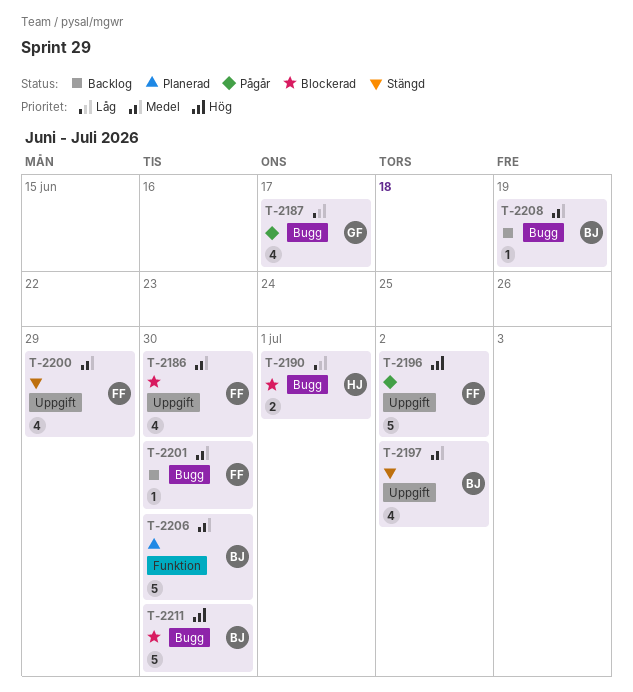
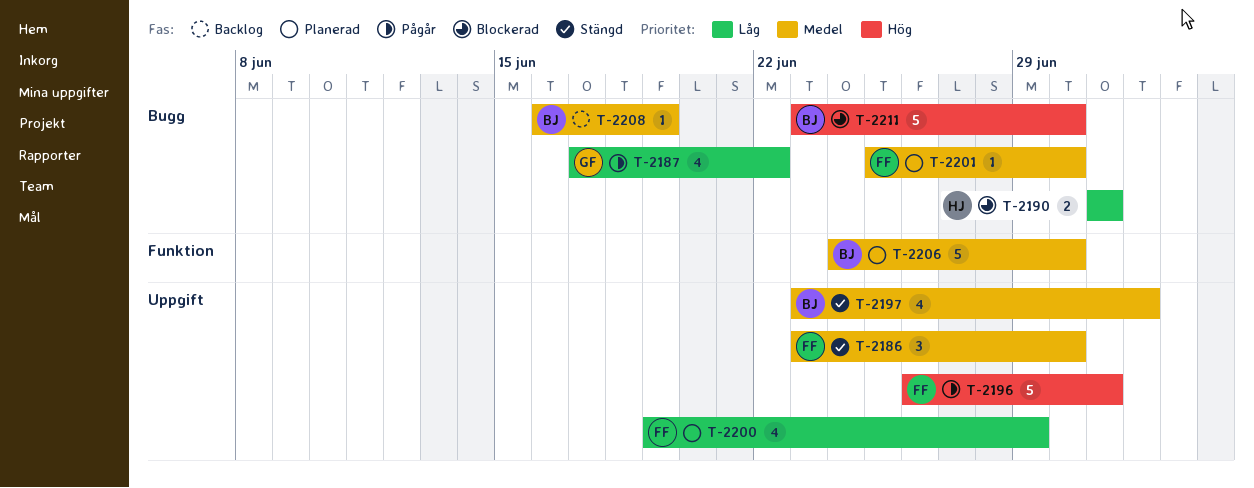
T-2186, status: Blockerad -> Stängd
T-2186, estimate: 4 -> 3
T-2187, due: Jun 17 -> Jun 22
T-2196, due: Jul 2 -> Jul 1
T-2200, status: Stängd -> Planerad
T-2200, priority: Medel -> Låg
T-2201, status: Backlog -> Planerad

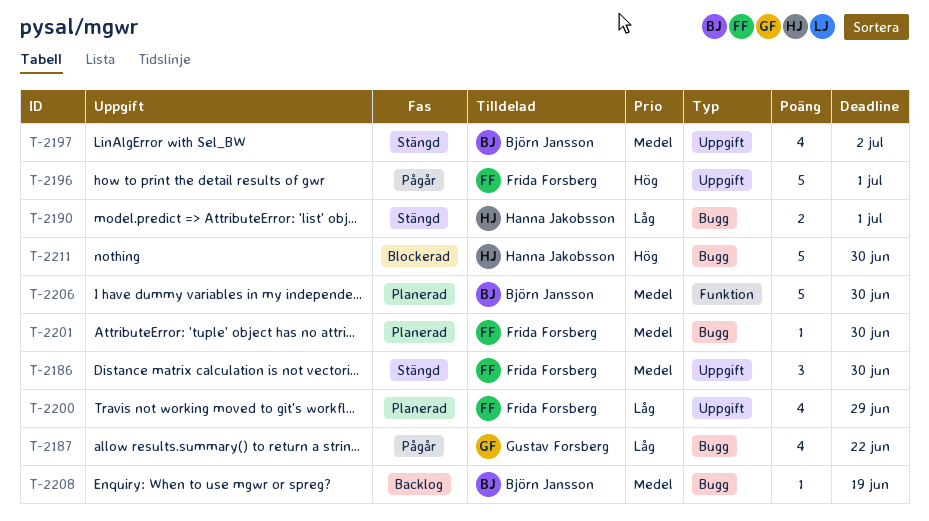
T-2190, status: Blockerad -> Stängd
T-2211, owner: Björn Jansson -> Hanna Jakobsson

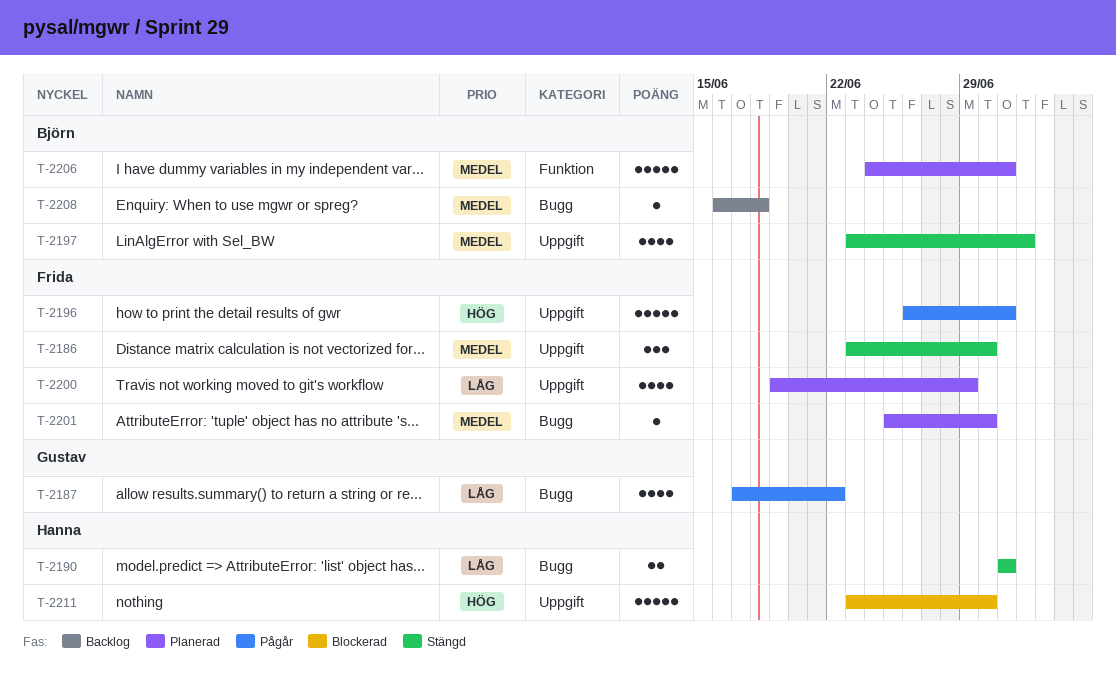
T-2206, due: Jun 30 -> Jul 1
T-2208, due: Jun 19 -> Jun 18
T-2211, label: Bugg -> Uppgift

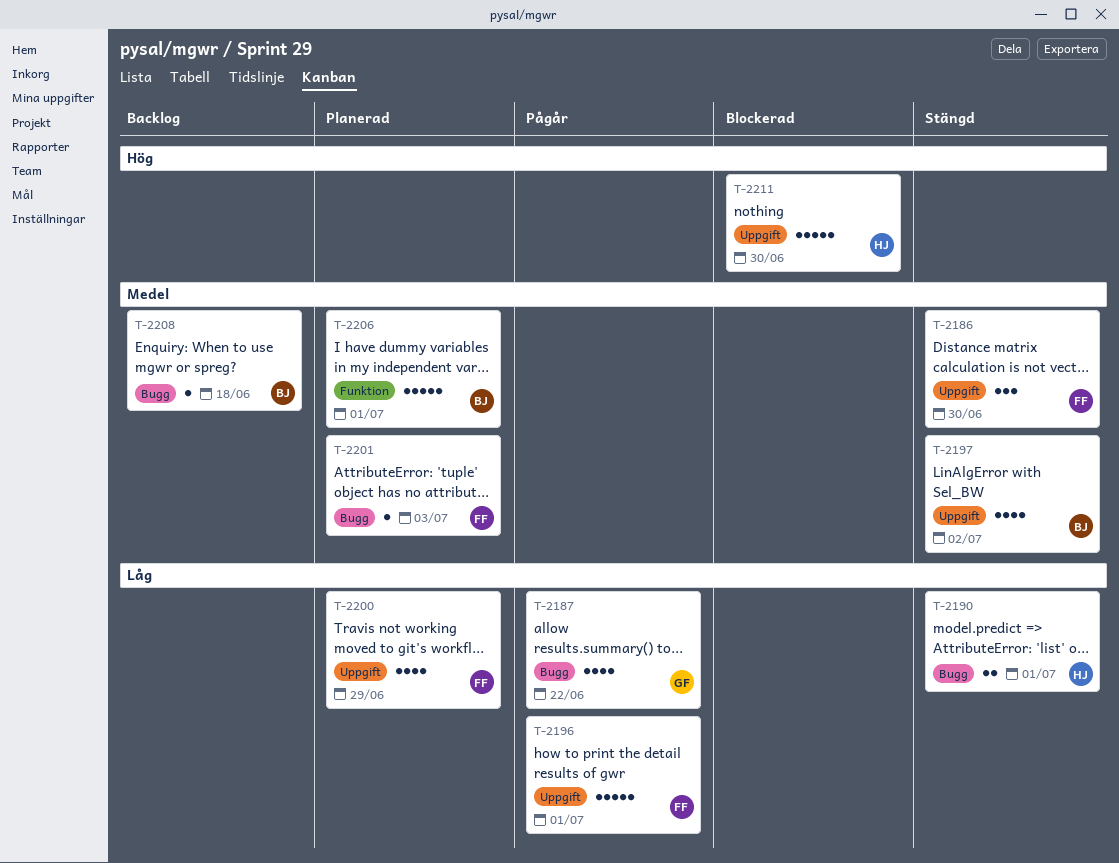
T-2196, priority: Hög -> Låg
T-2201, due: Jun 30 -> Jul 3

